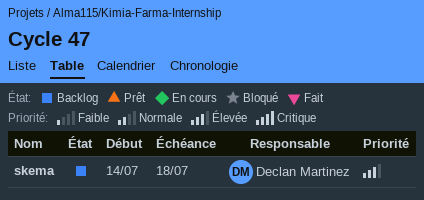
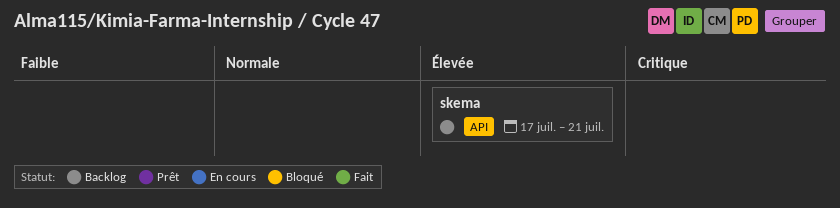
skema, start: Jul 14 -> Jul 17
skema, due: Jul 18 -> Jul 21

